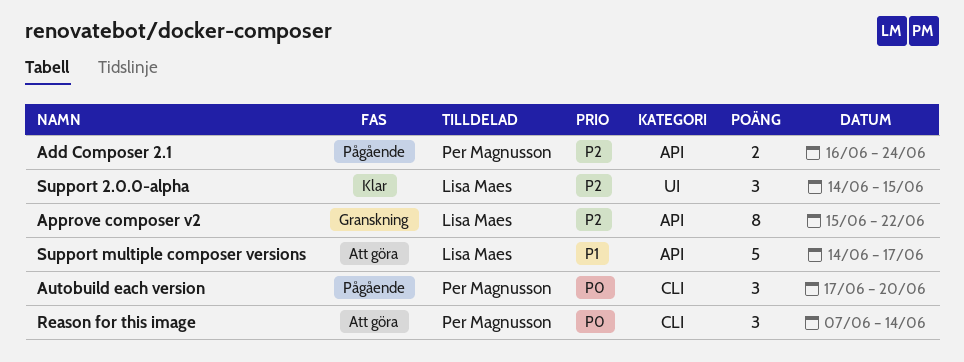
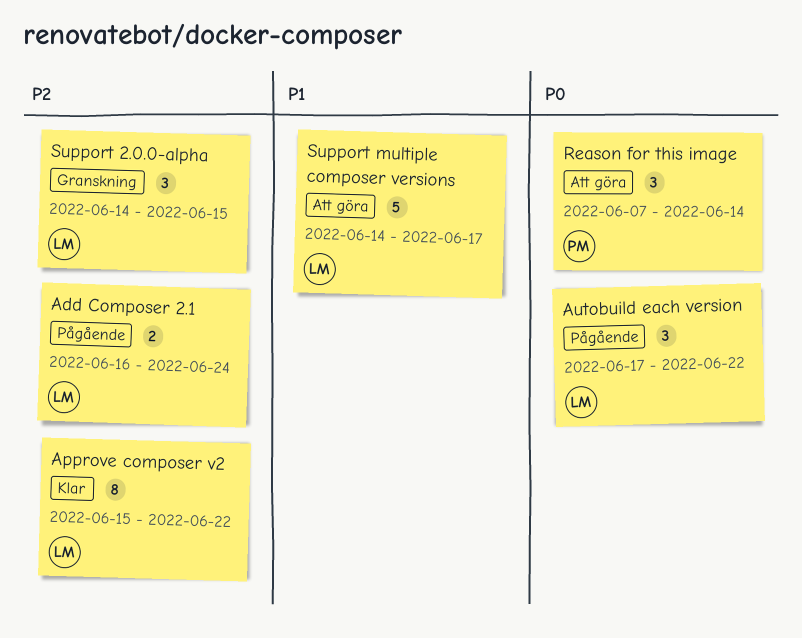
Add Composer 2.1, owner: Per Magnusson -> Lisa Maes
Approve composer v2, status: Granskning -> Klar
Autobuild each version, owner: Per Magnusson -> Lisa Maes
Autobuild each version, due: Jun 20 -> Jun 22
Support 2.0.0-alpha, status: Klar -> Granskning

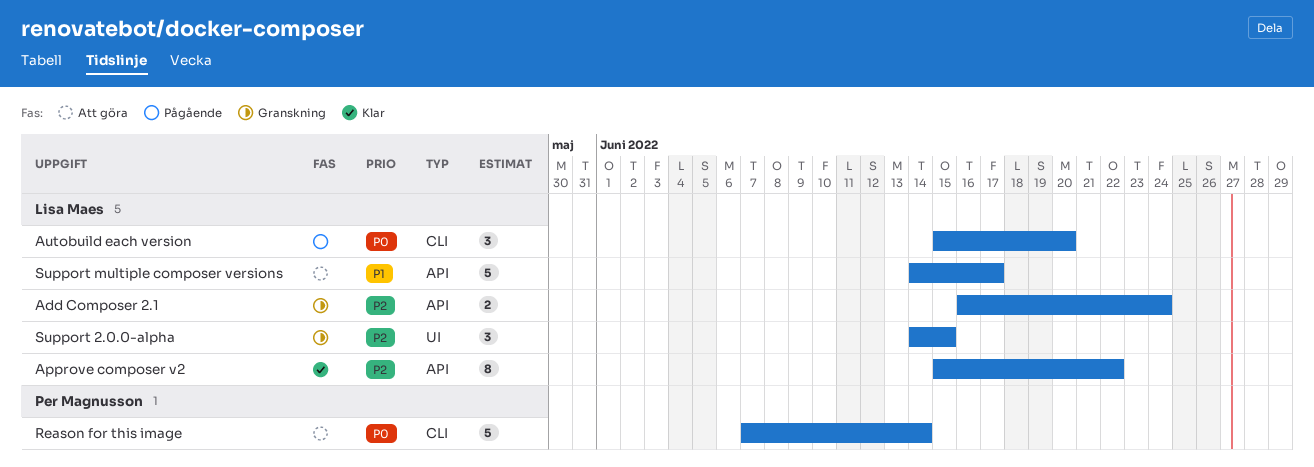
Add Composer 2.1, status: Pågående -> Granskning
Autobuild each version, start: Jun 17 -> Jun 15
Autobuild each version, due: Jun 22 -> Jun 20
Reason for this image, estimate: 3 -> 5

